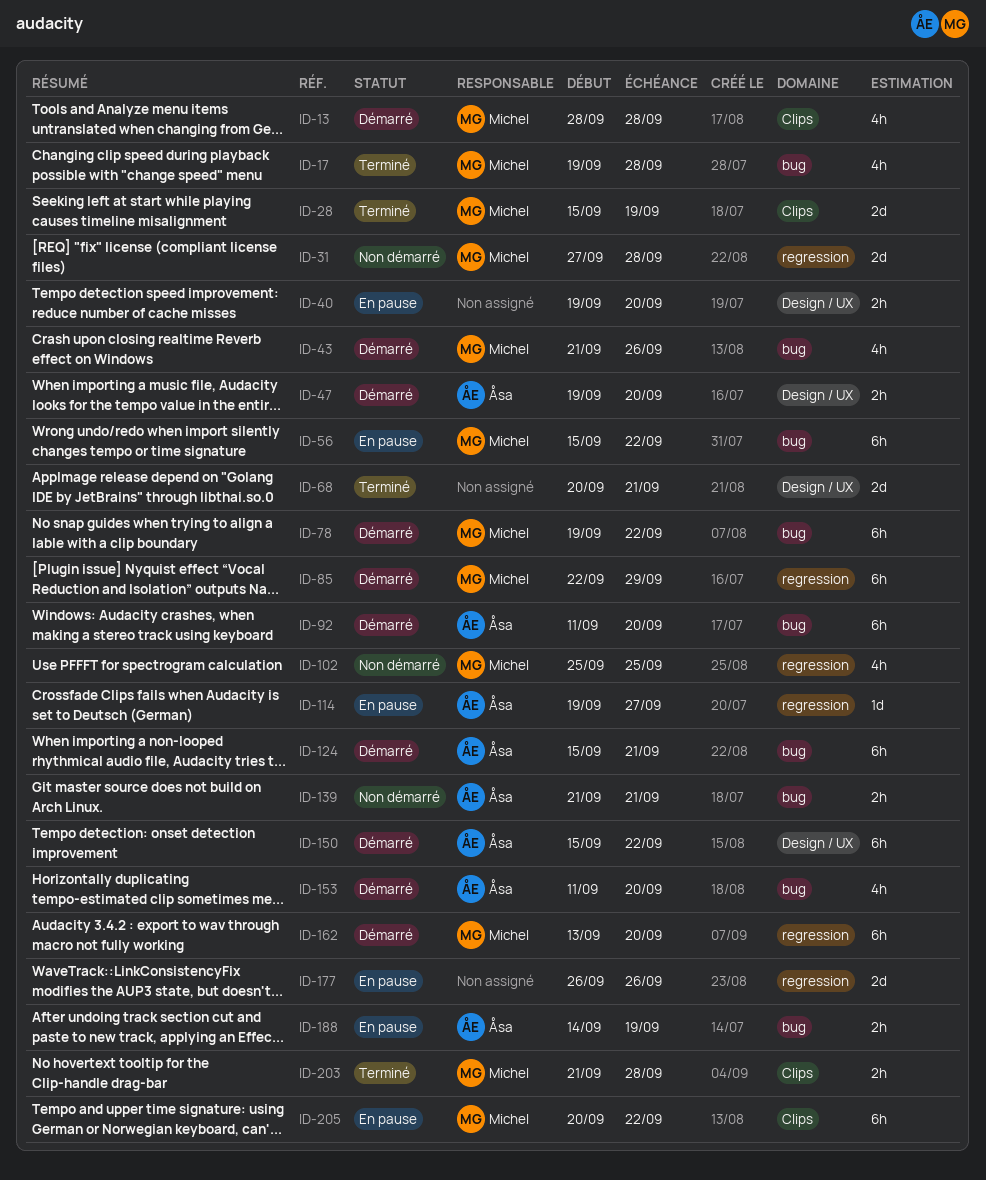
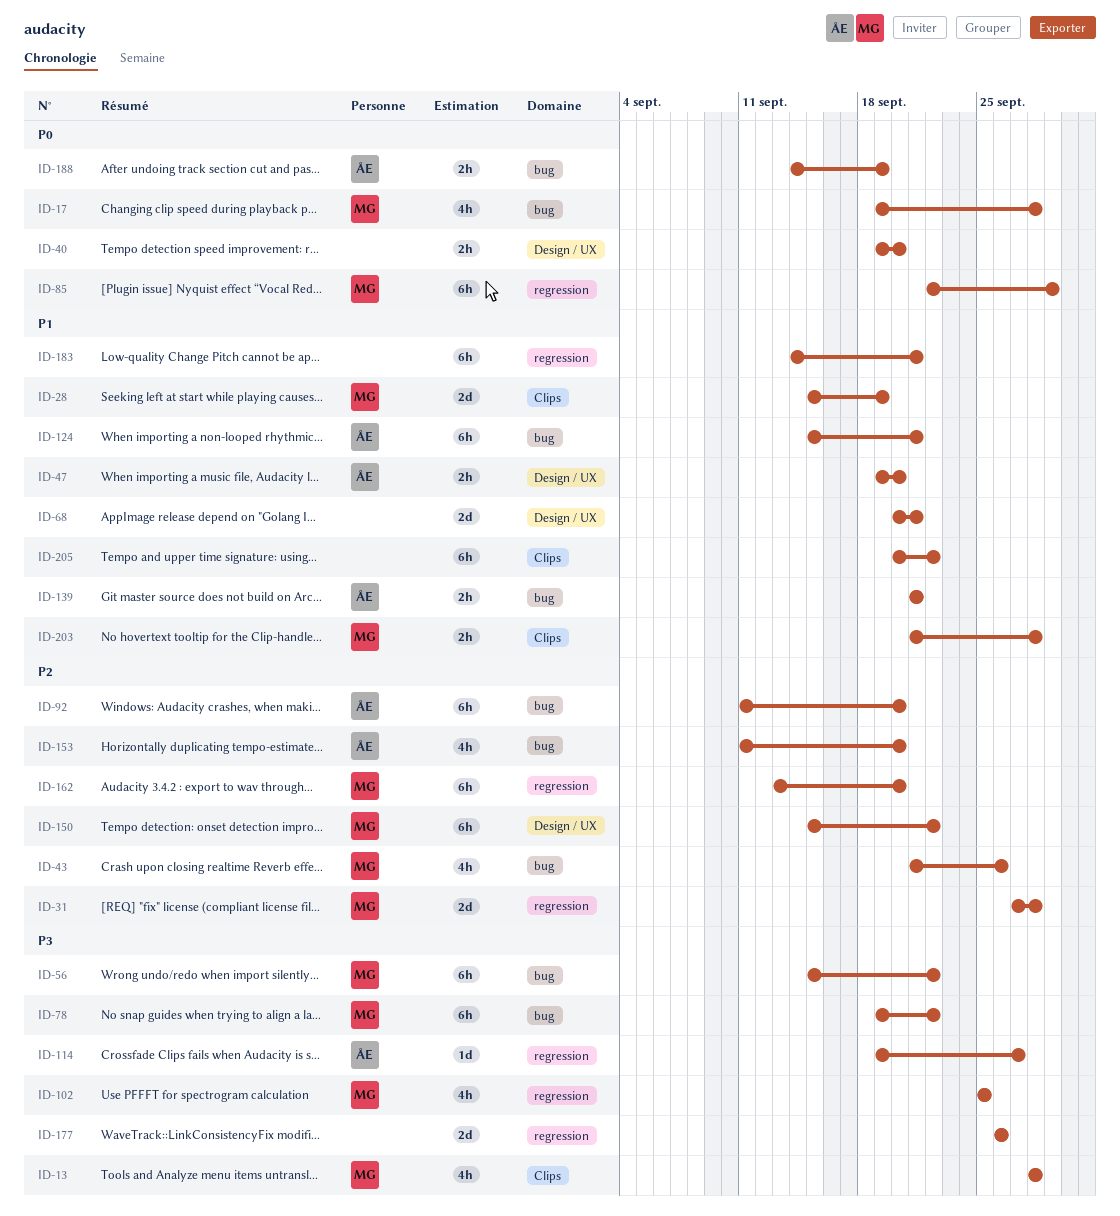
ID-150, owner: Åsa -> Michel
ID-183: none -> present
ID-205, owner: Michel -> none

